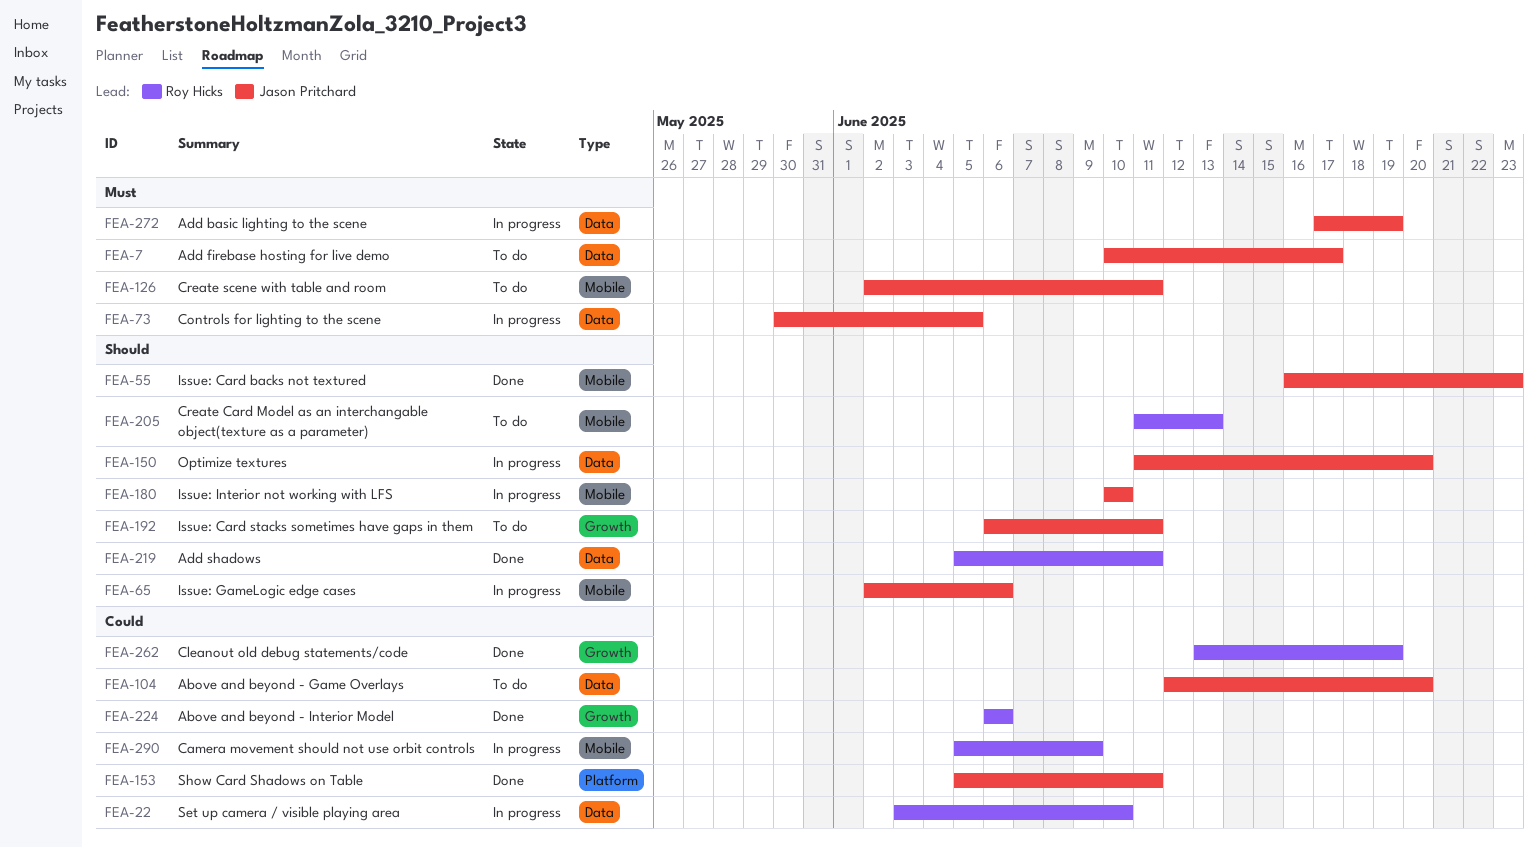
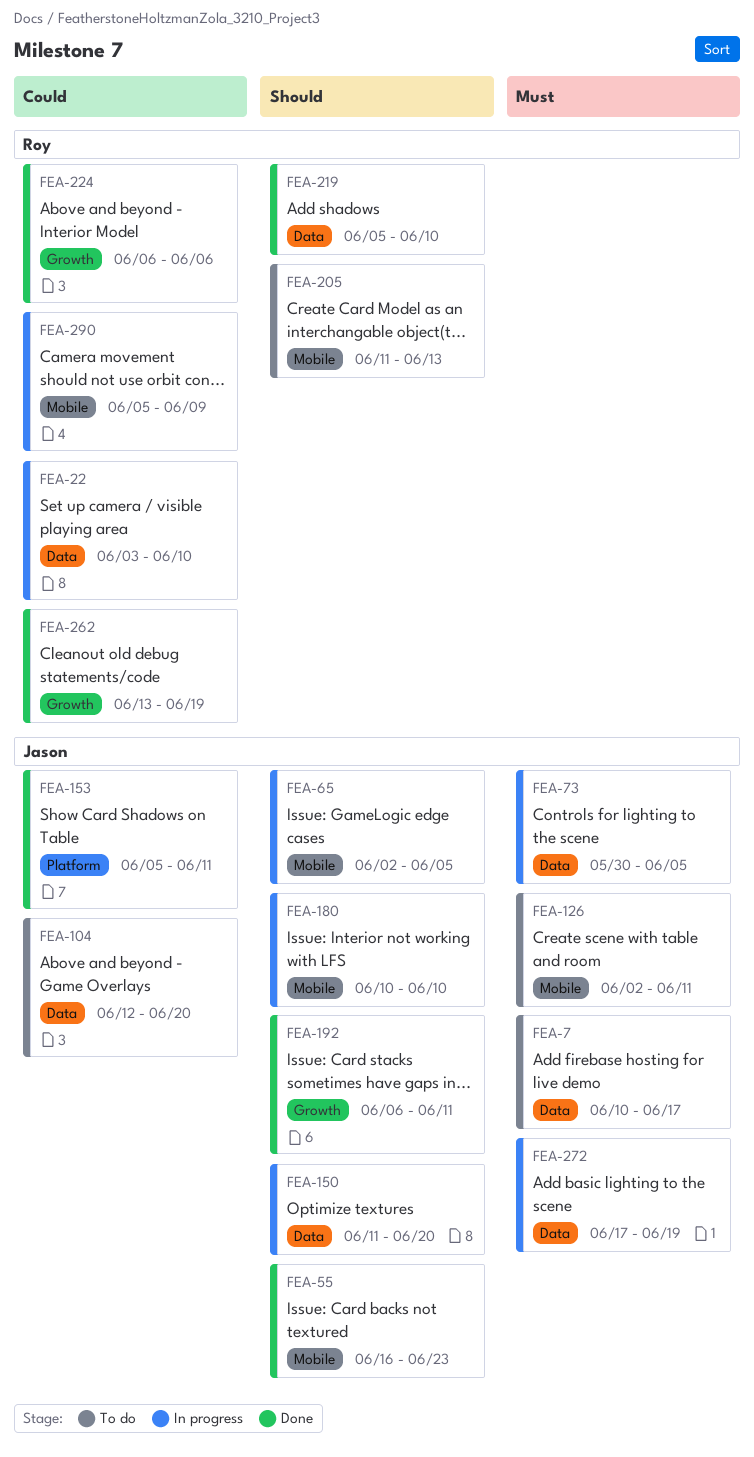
FEA-65, due: Jun 6 -> Jun 5
FEA-192, status: To do -> Done
FEA-219, due: Jun 11 -> Jun 10

